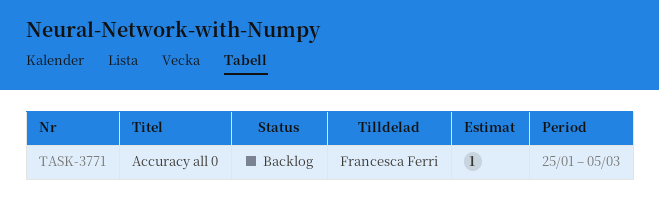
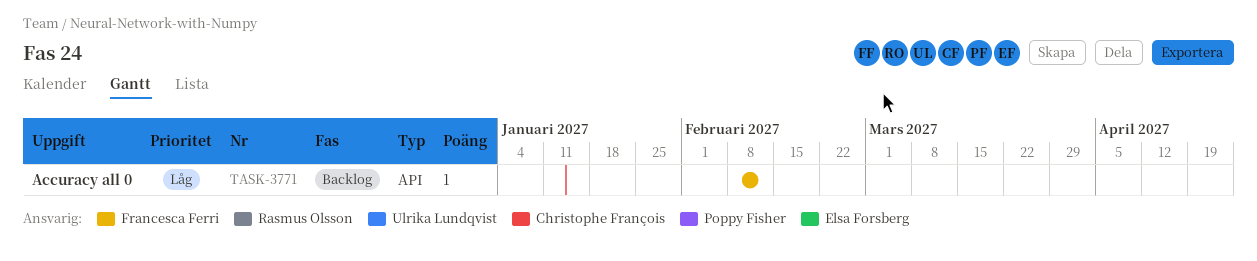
TASK-3771, start: Jan 25 -> Feb 8
TASK-3771, due: Mar 5 -> Feb 12

